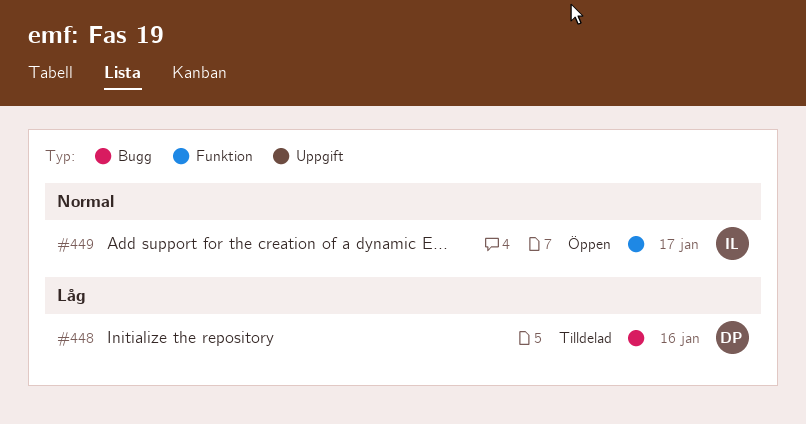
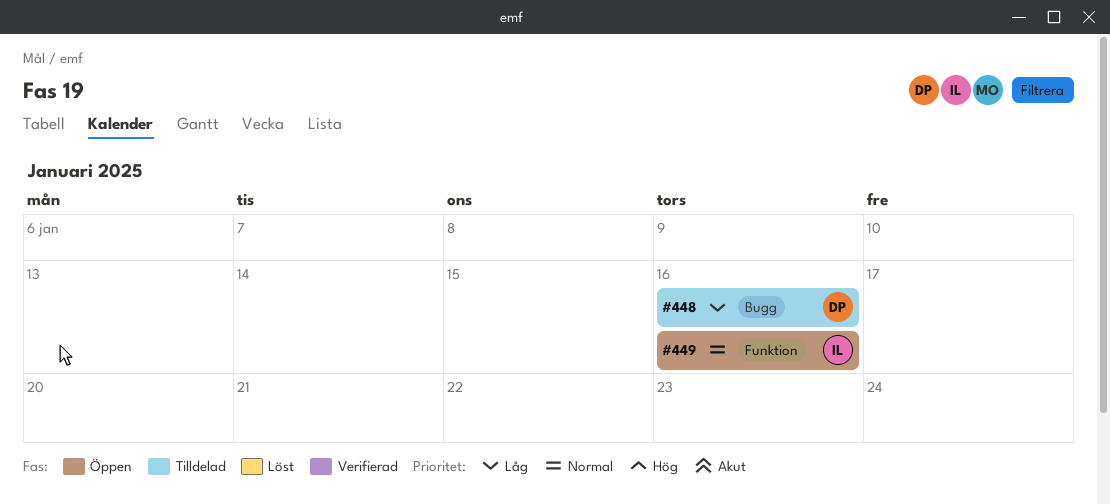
#449, due: Jan 17 -> Jan 16

